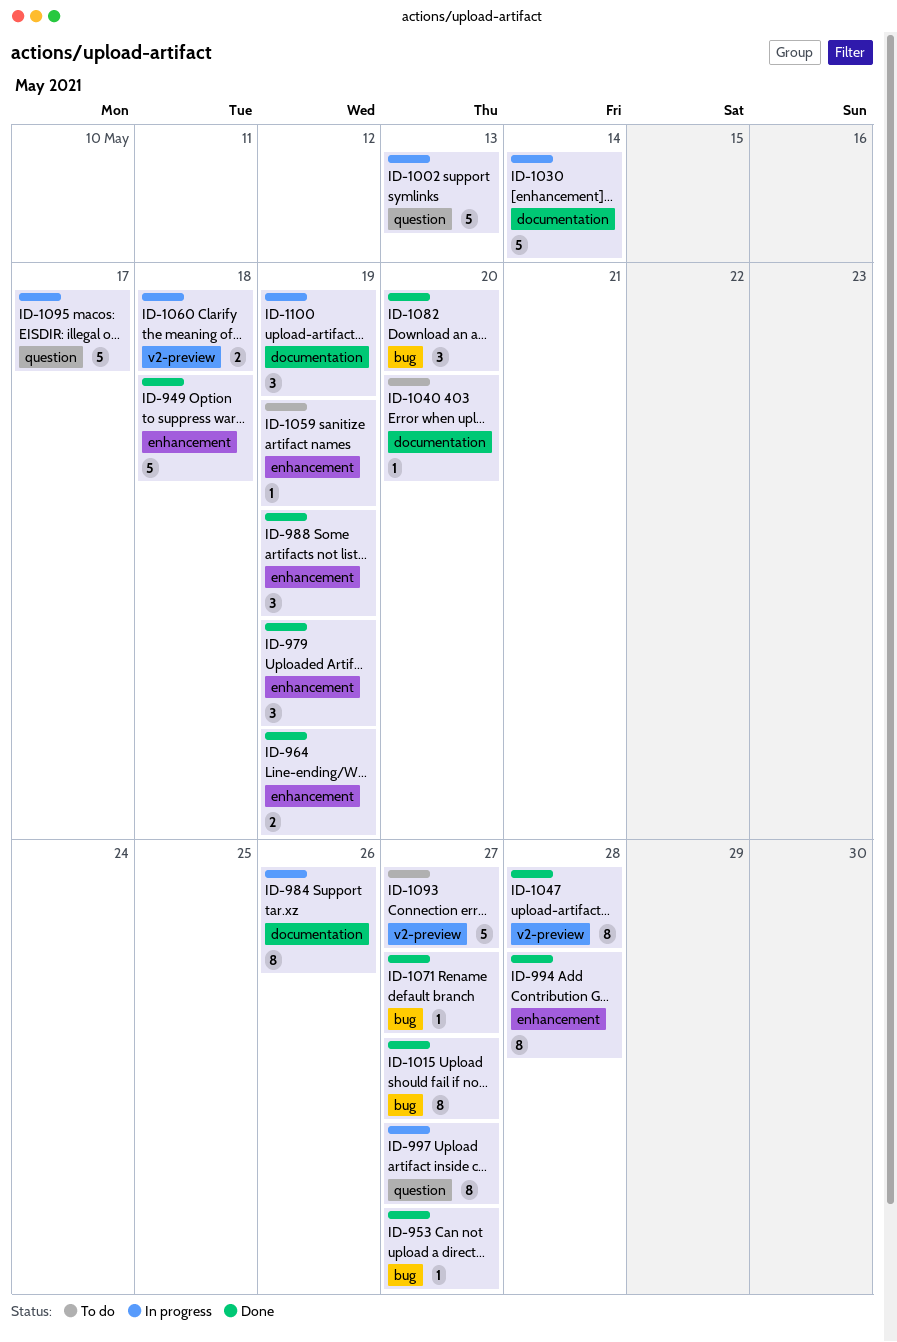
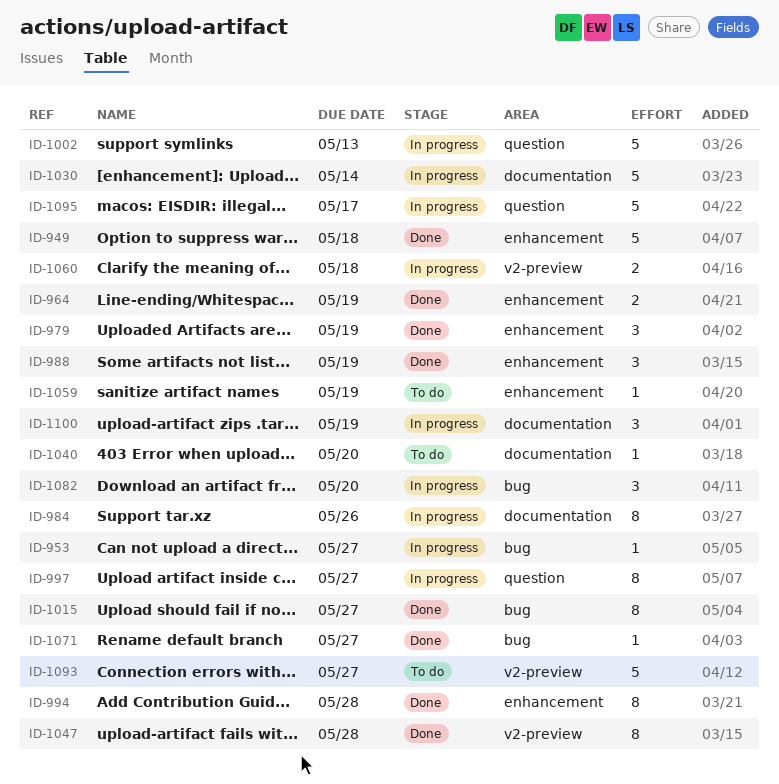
ID-953, status: Done -> In progress
ID-1082, status: Done -> In progress

